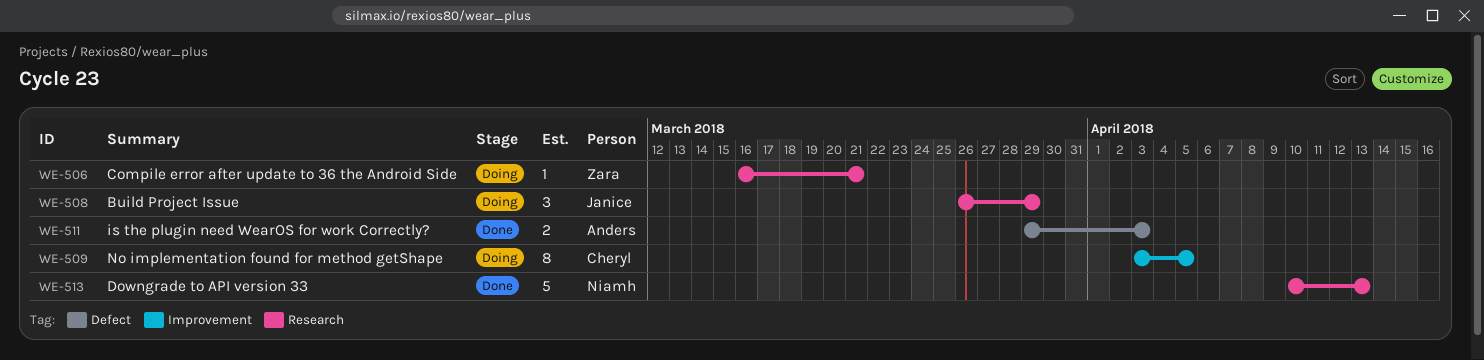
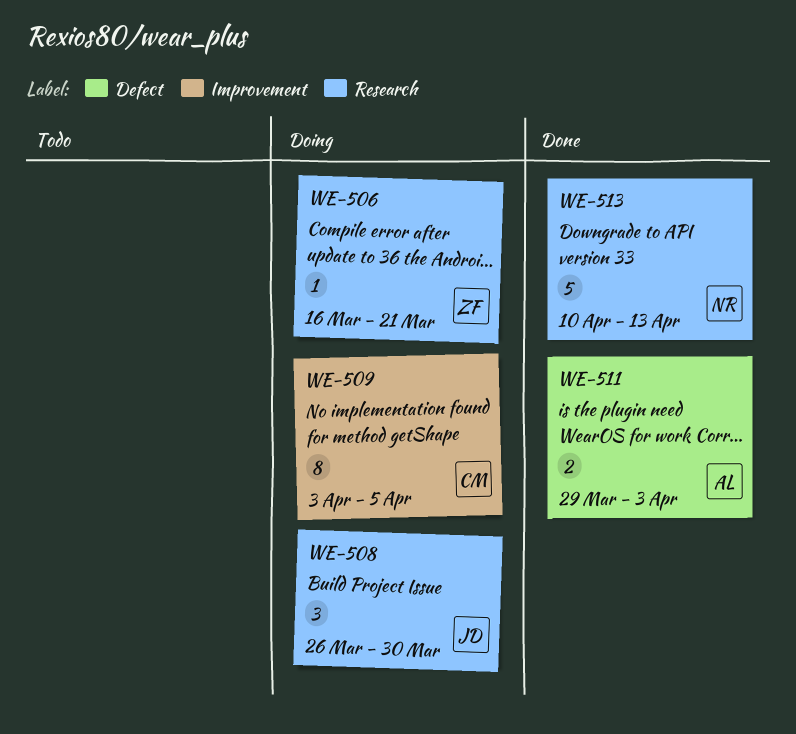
WE-508, due: Mar 29 -> Mar 30

